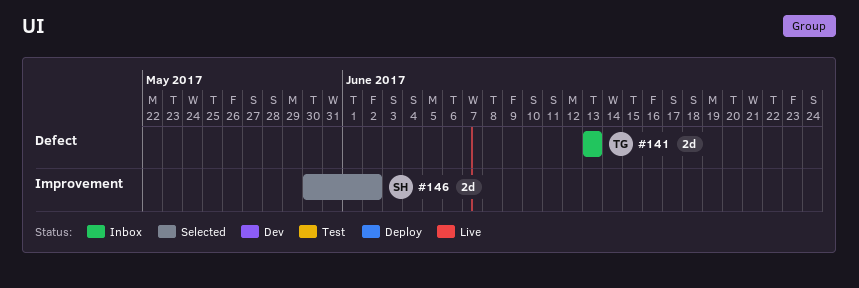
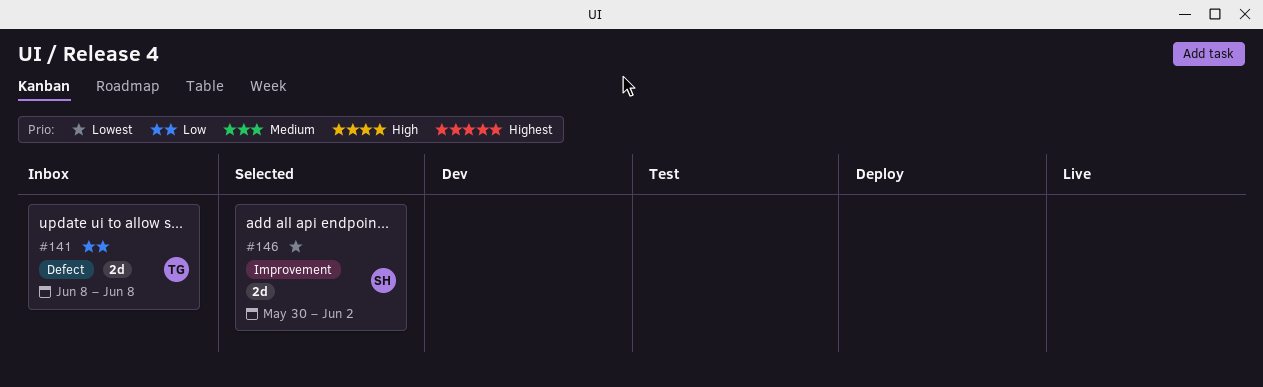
#141, start: Jun 13 -> Jun 8
#141, due: Jun 13 -> Jun 8

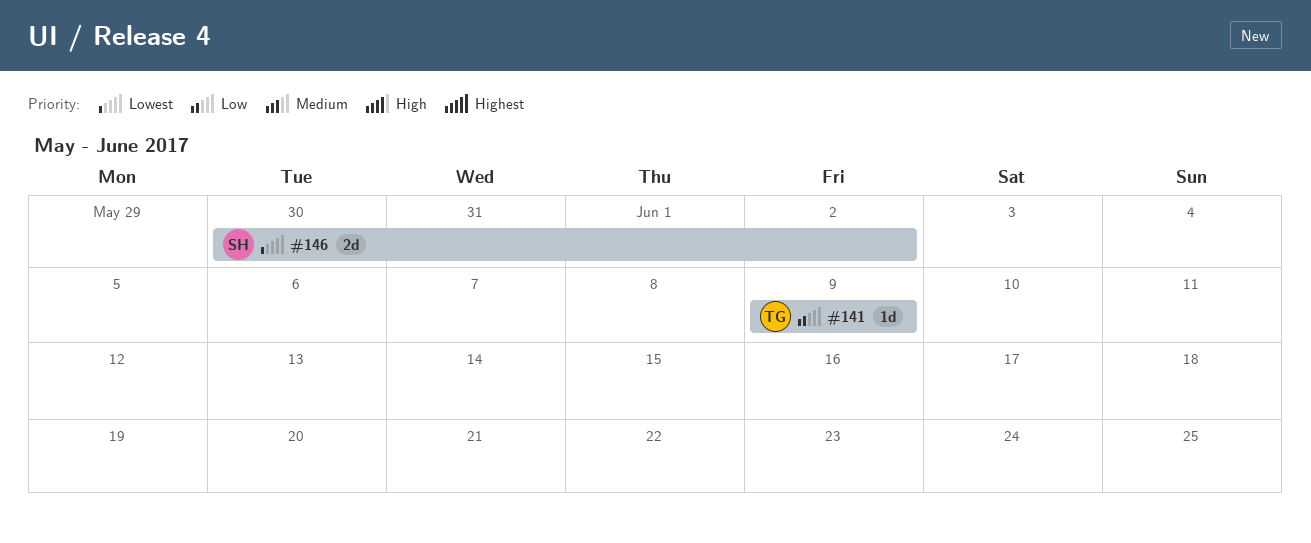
#141, estimate: 2d -> 1d
#141, start: Jun 8 -> Jun 9
#141, due: Jun 8 -> Jun 9

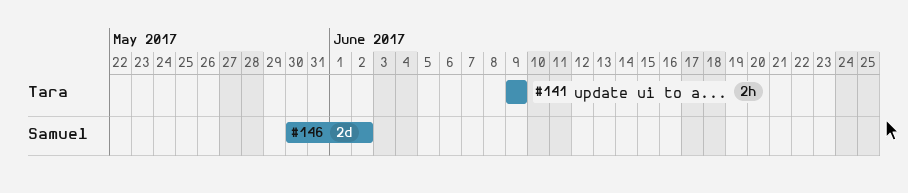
#141, estimate: 1d -> 2h

